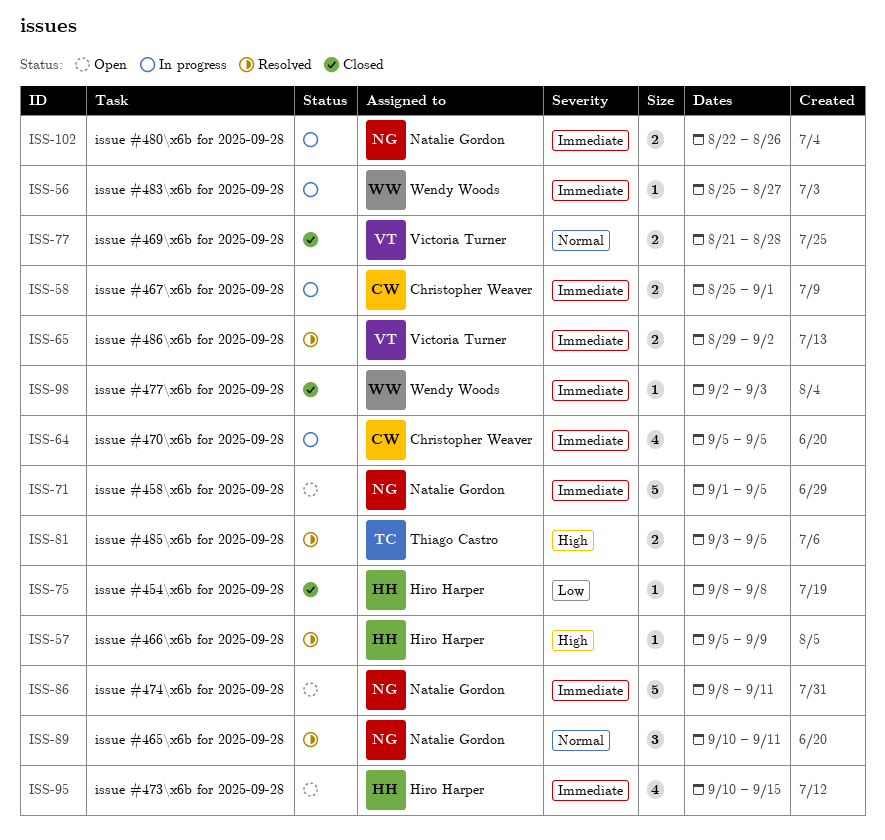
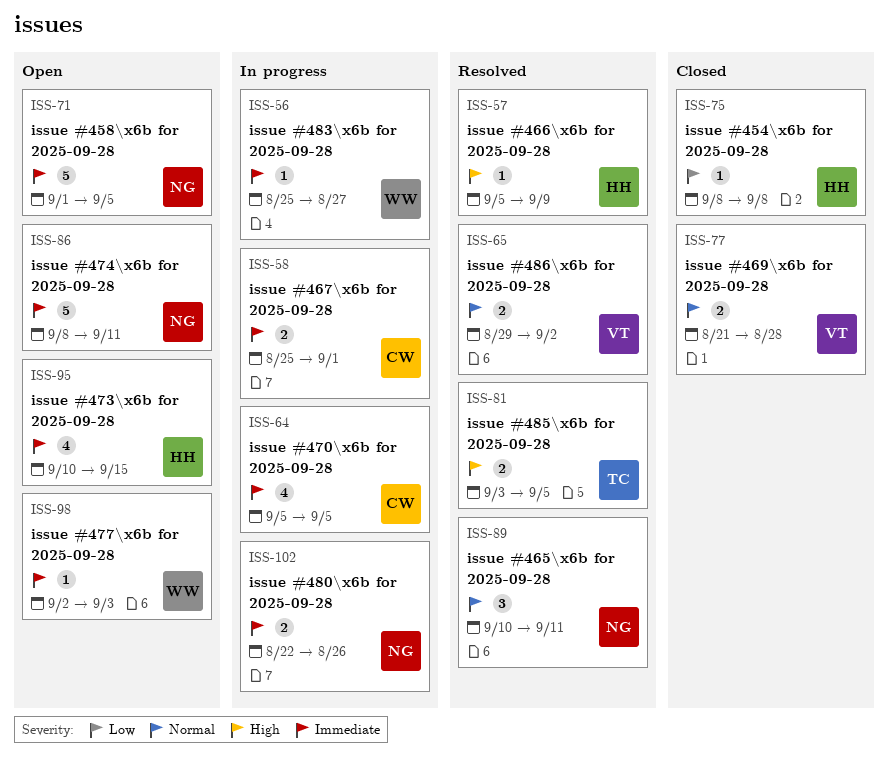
ISS-65, priority: Immediate -> Normal
ISS-98, status: Closed -> Open

